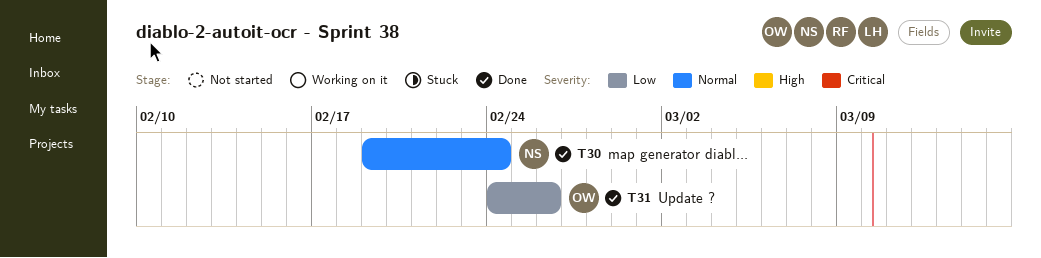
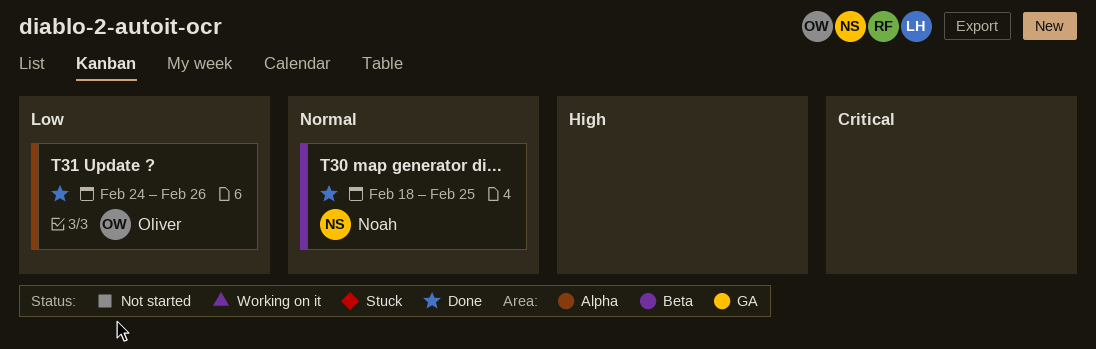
T30, start: Feb 19 -> Feb 18
T30, due: Feb 24 -> Feb 25

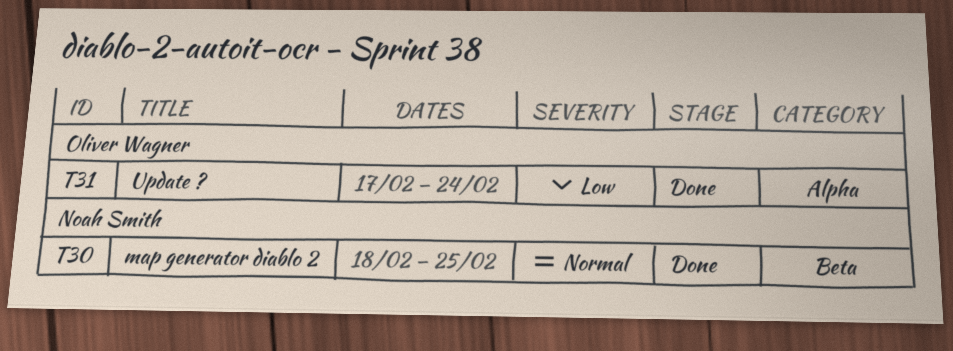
T31, start: Feb 24 -> Feb 17
T31, due: Feb 26 -> Feb 24

